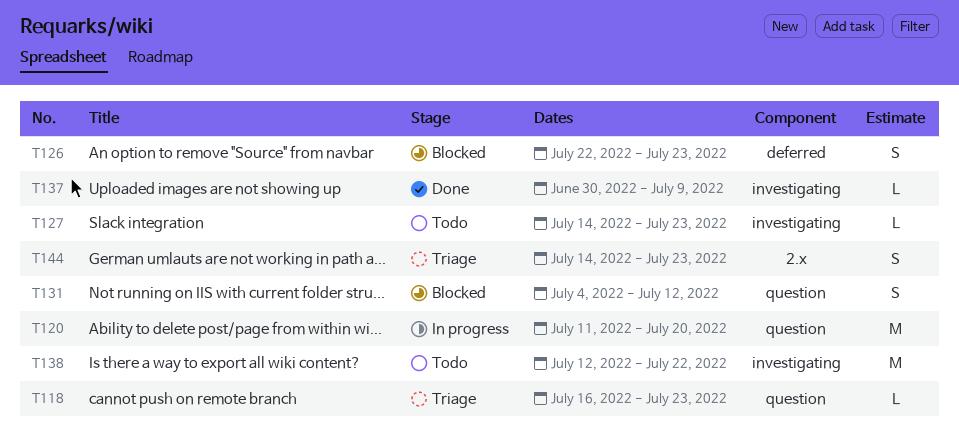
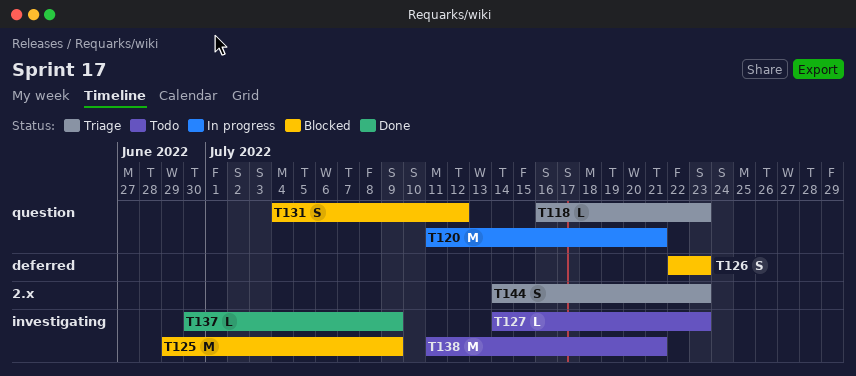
T120, due: Jul 20 -> Jul 21
T125: none -> present
T138, start: Jul 12 -> Jul 11
T138, due: Jul 22 -> Jul 21

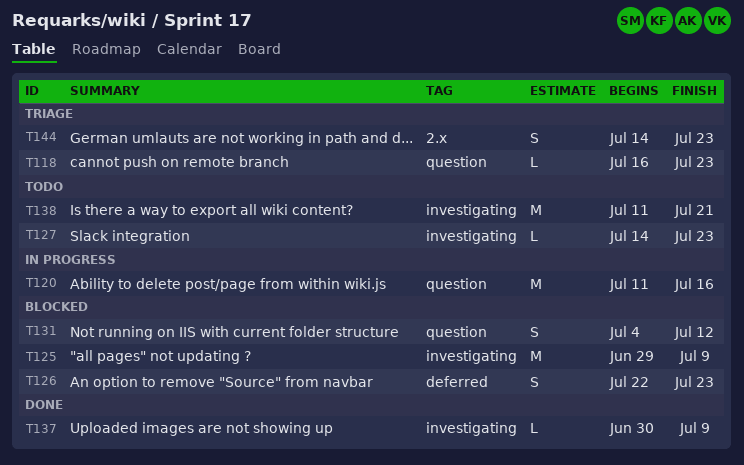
T120, due: Jul 21 -> Jul 16

